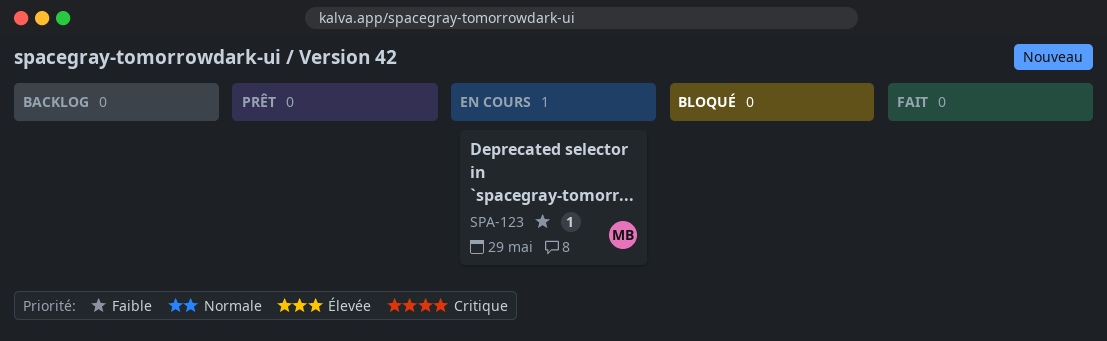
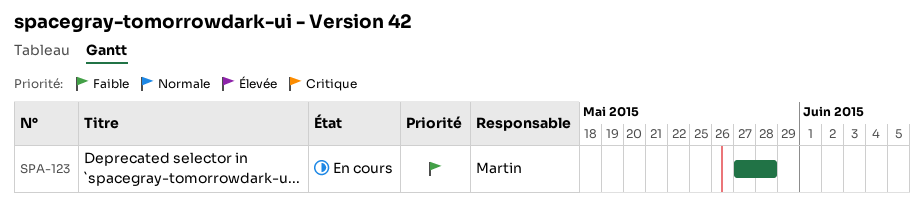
SPA-123, due: May 29 -> May 28

